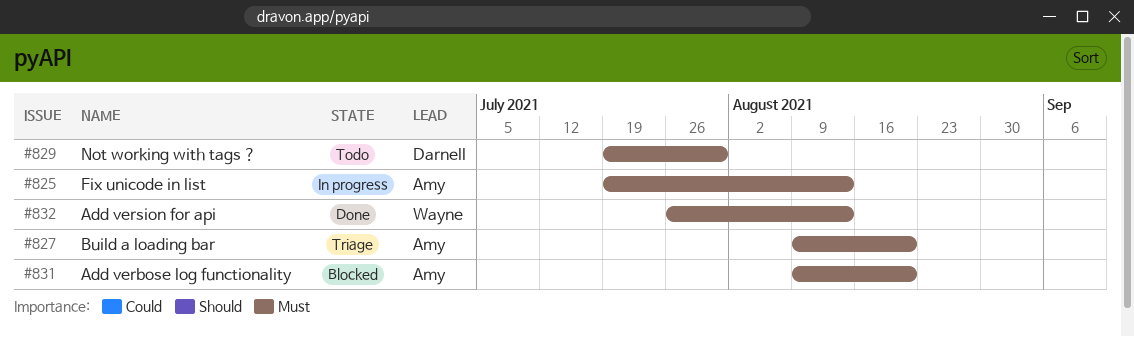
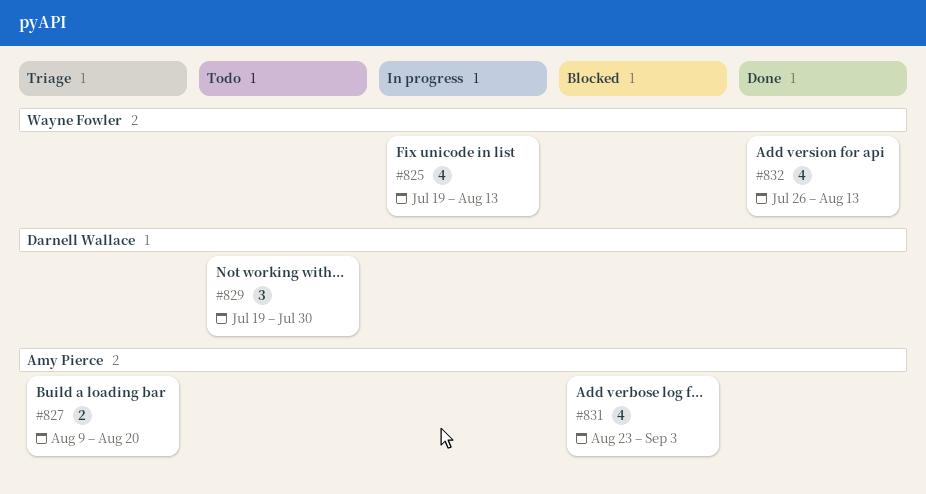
#825, owner: Amy Pierce -> Wayne Fowler
#831, start: Aug 9 -> Aug 23
#831, due: Aug 20 -> Sep 3

